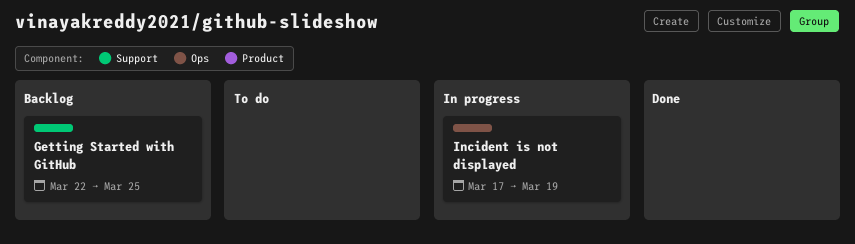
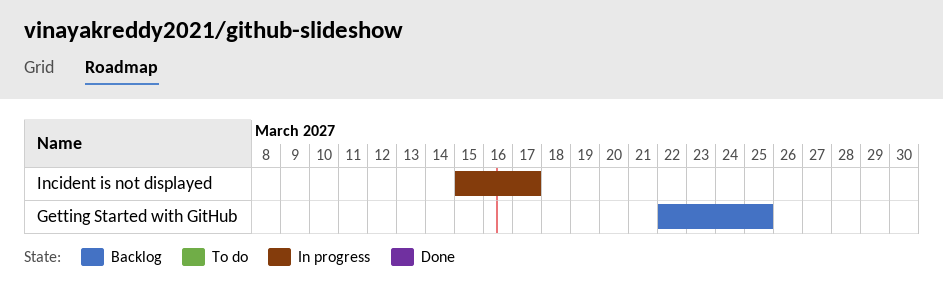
Incident is not displayed, start: Mar 17 -> Mar 15
Incident is not displayed, due: Mar 19 -> Mar 17

